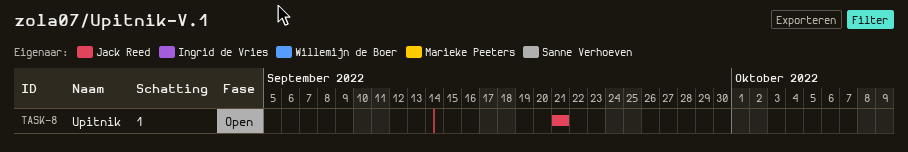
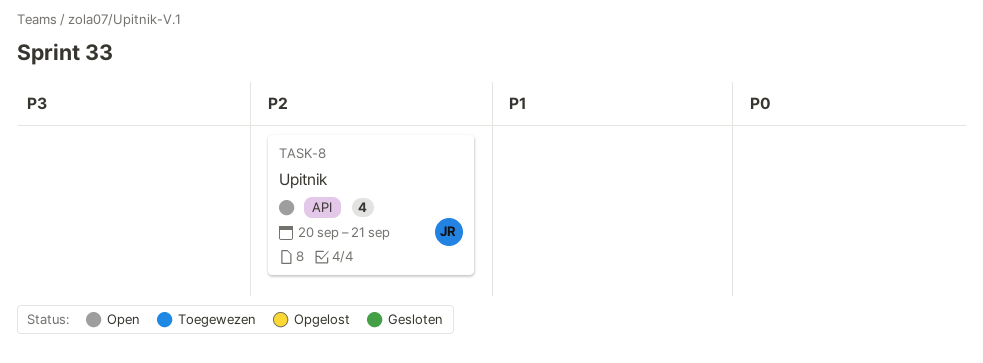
TASK-8, estimate: 1 -> 4
TASK-8, start: Sep 21 -> Sep 20

